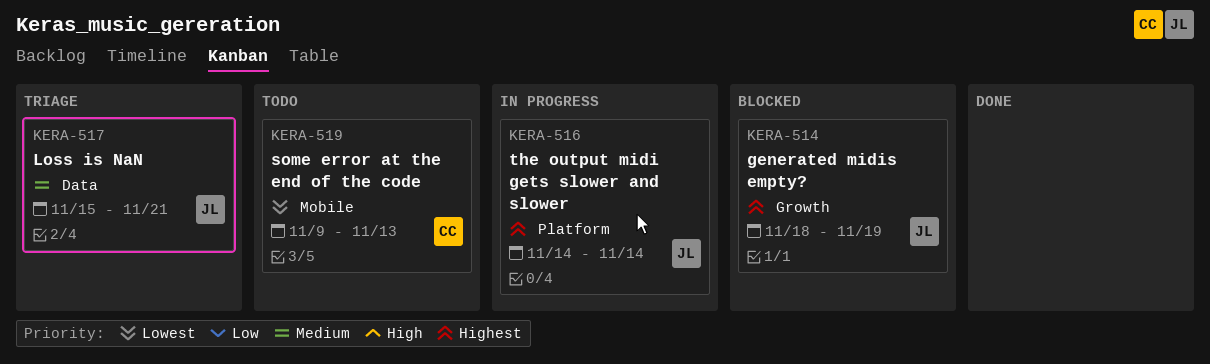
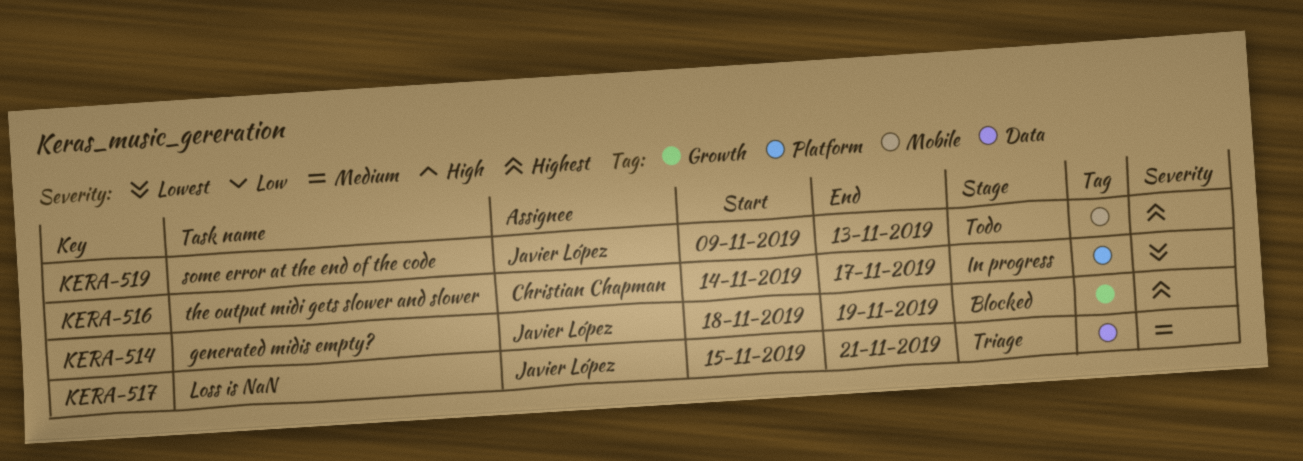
KERA-516, owner: Javier López -> Christian Chapman
KERA-516, priority: Highest -> Lowest
KERA-516, due: Nov 14 -> Nov 17
KERA-519, owner: Christian Chapman -> Javier López
KERA-519, priority: Lowest -> Highest

